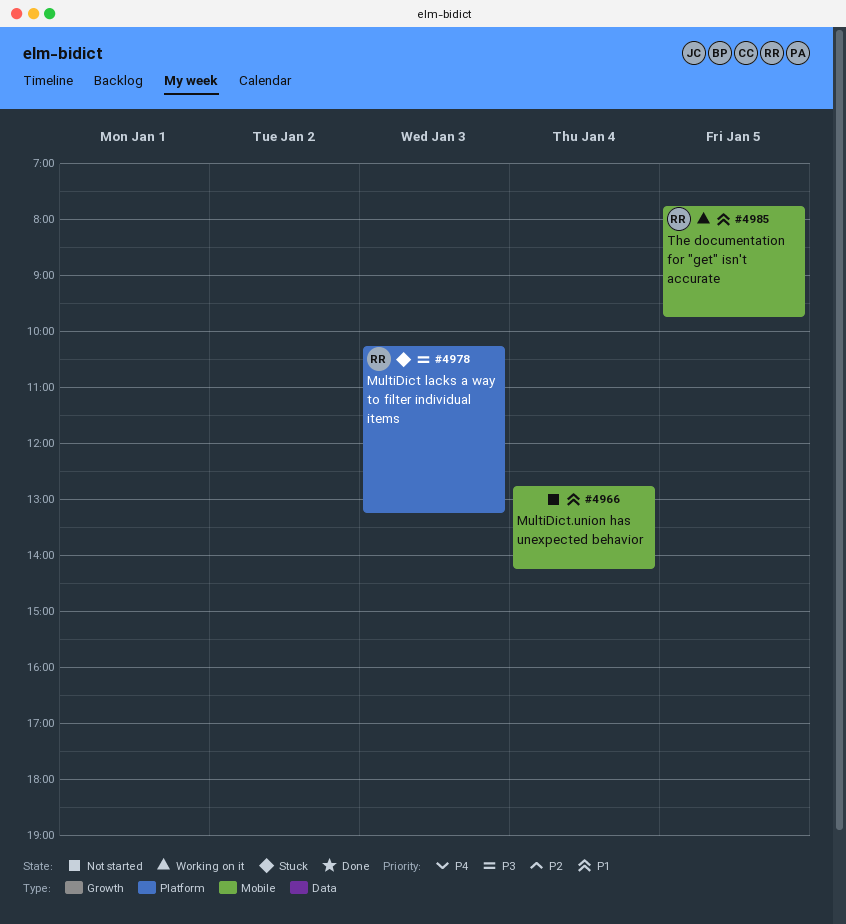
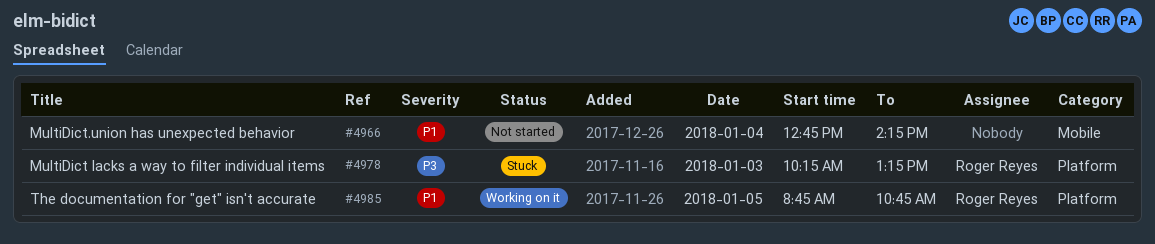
#4985, label: Mobile -> Platform
#4985, begins: 07:45 -> 08:45
#4985, ends: 09:45 -> 10:45

